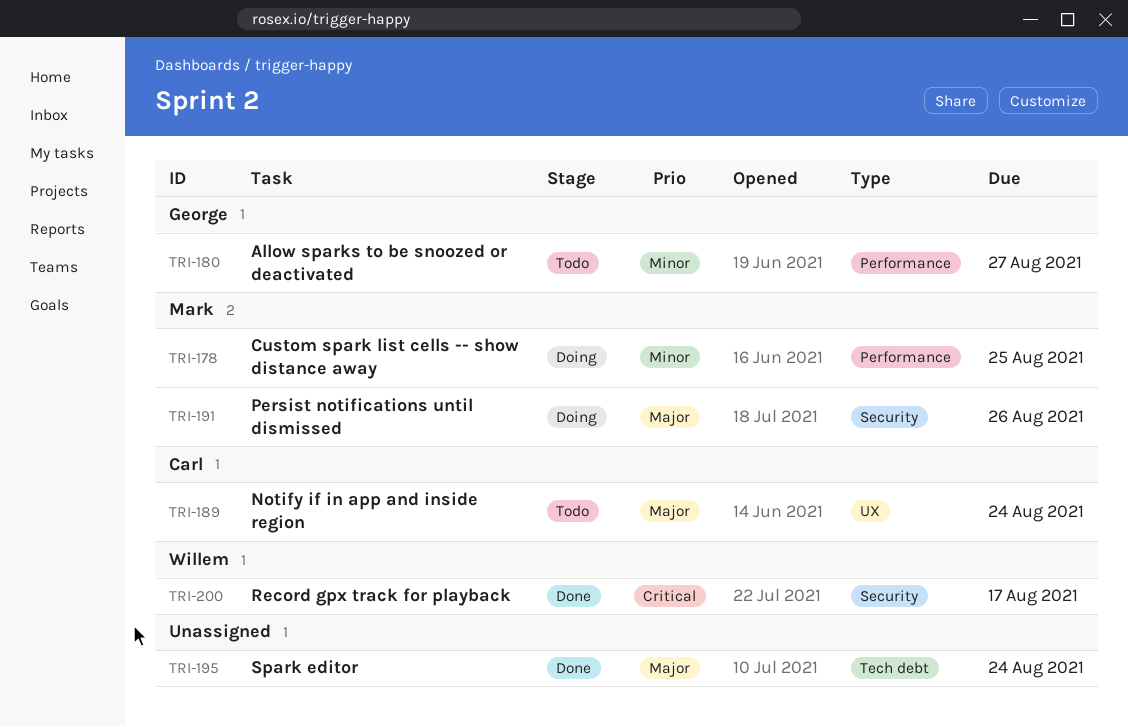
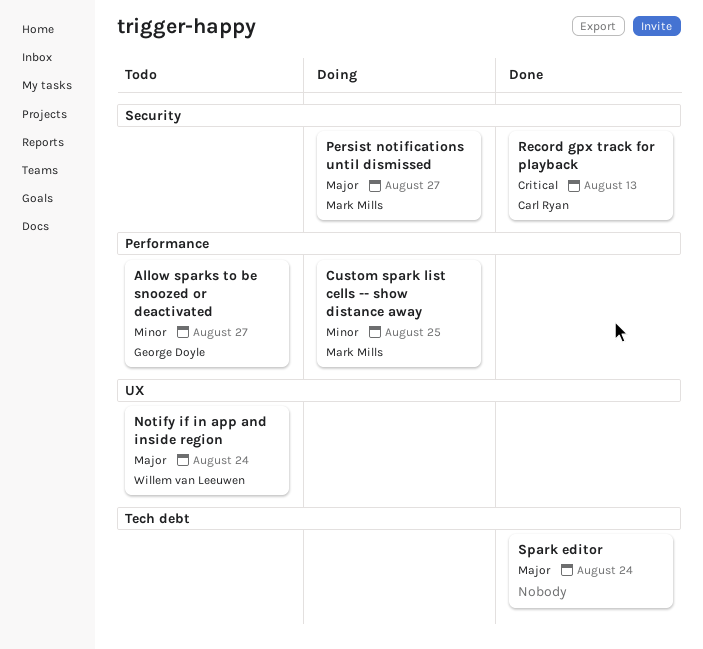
Notify if in app and inside region, owner: Carl Ryan -> Willem van Leeuwen
Persist notifications until dismissed, due: Aug 26 -> Aug 27
Record gpx track for playback, owner: Willem van Leeuwen -> Carl Ryan
Record gpx track for playback, due: Aug 17 -> Aug 13

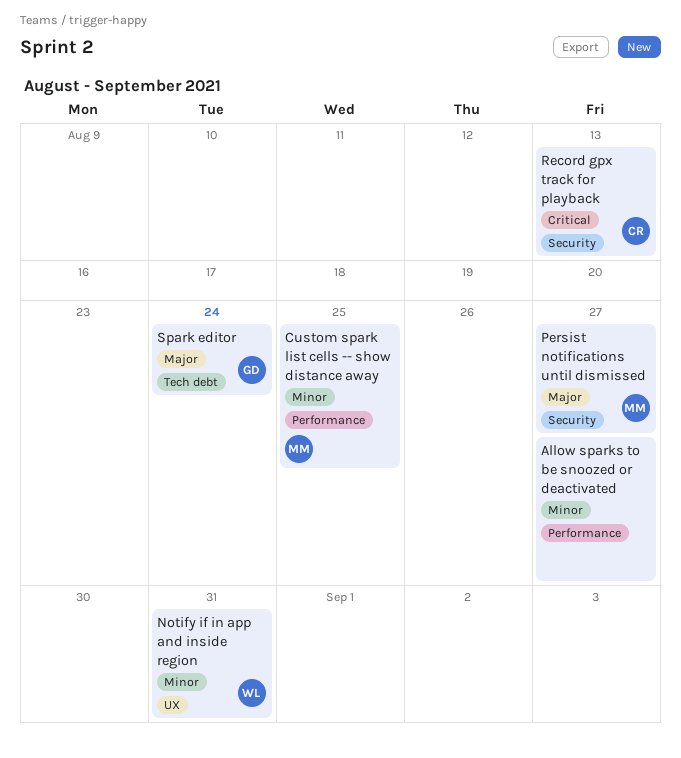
Allow sparks to be snoozed or deactivated, owner: George Doyle -> none
Notify if in app and inside region, priority: Major -> Minor
Notify if in app and inside region, due: Aug 24 -> Aug 31
Spark editor, owner: none -> George Doyle

